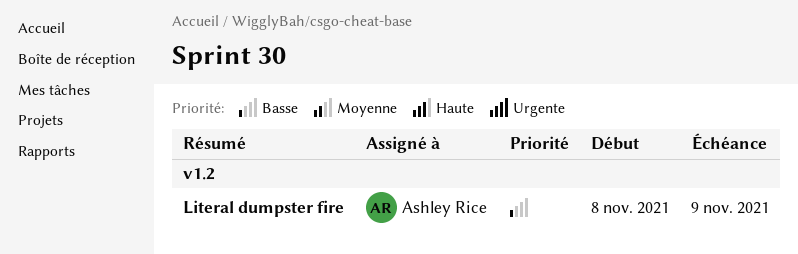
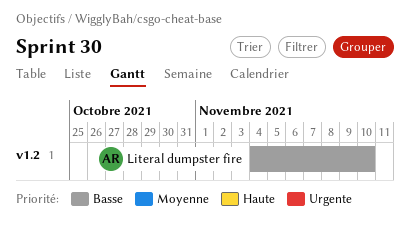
Literal dumpster fire, start: Nov 8 -> Nov 4
Literal dumpster fire, due: Nov 9 -> Nov 10

